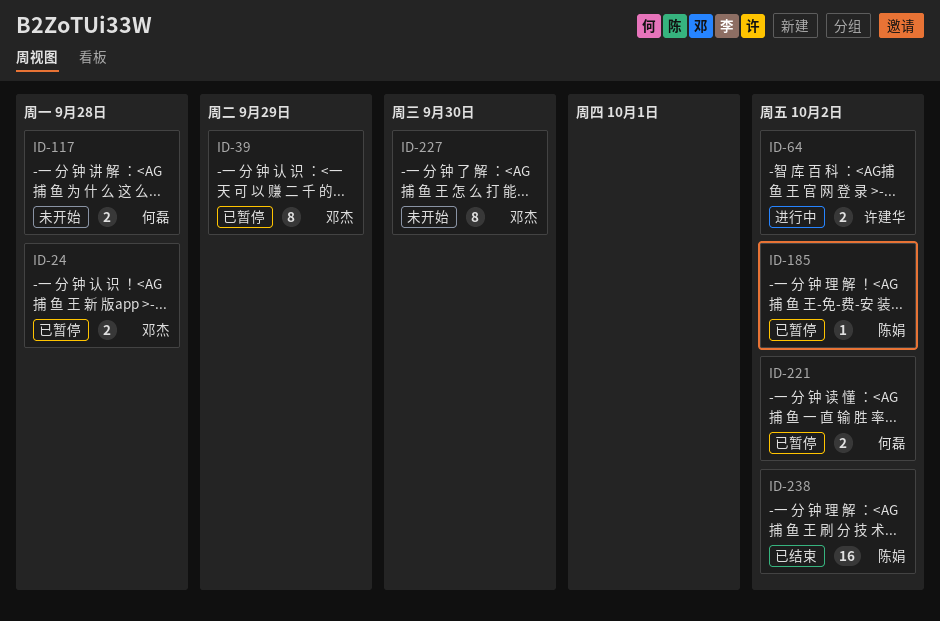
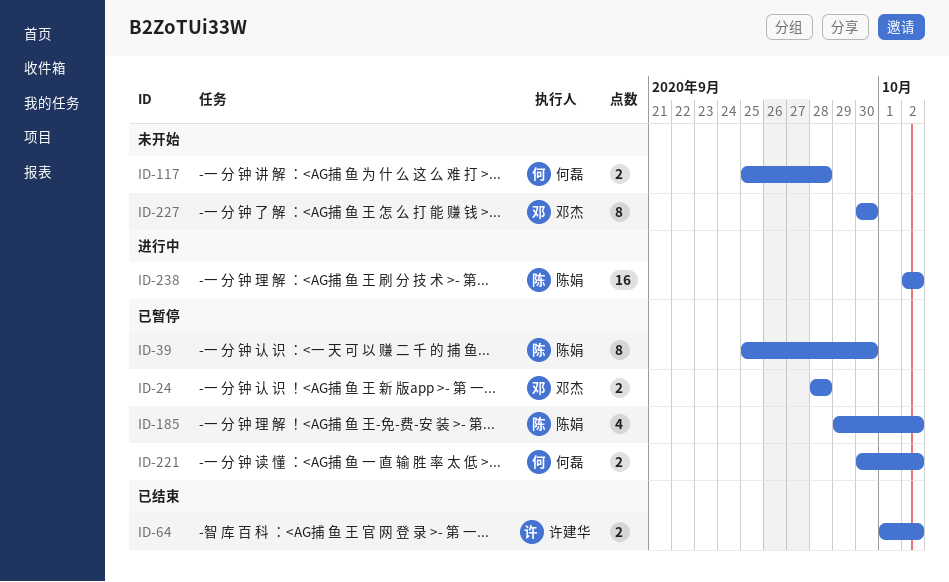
ID-39, owner: 邓杰 -> 陈娟
ID-39, due: Sep 29 -> Sep 30
ID-64, status: 进行中 -> 已结束
ID-185, estimate: 1 -> 4
ID-238, status: 已结束 -> 进行中

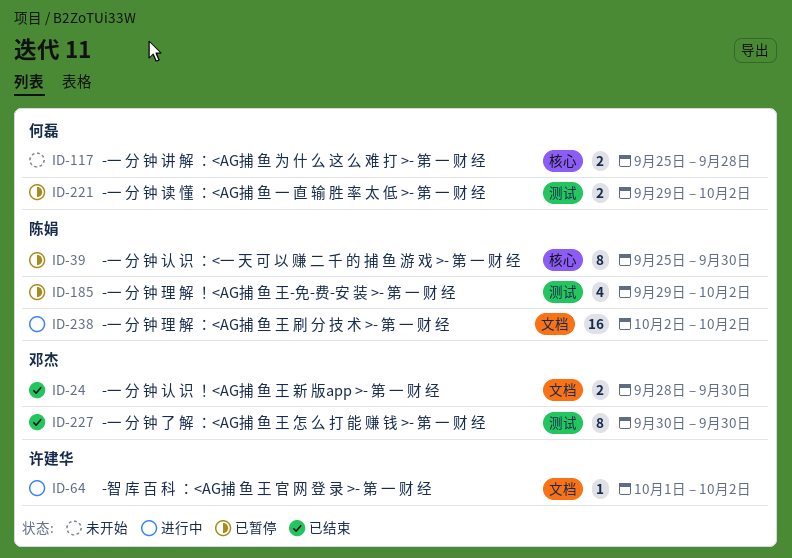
ID-24, status: 已暂停 -> 已结束
ID-24, due: Sep 28 -> Sep 30
ID-64, status: 已结束 -> 进行中
ID-64, estimate: 2 -> 1
ID-221, start: Sep 30 -> Sep 29
ID-227, status: 未开始 -> 已结束

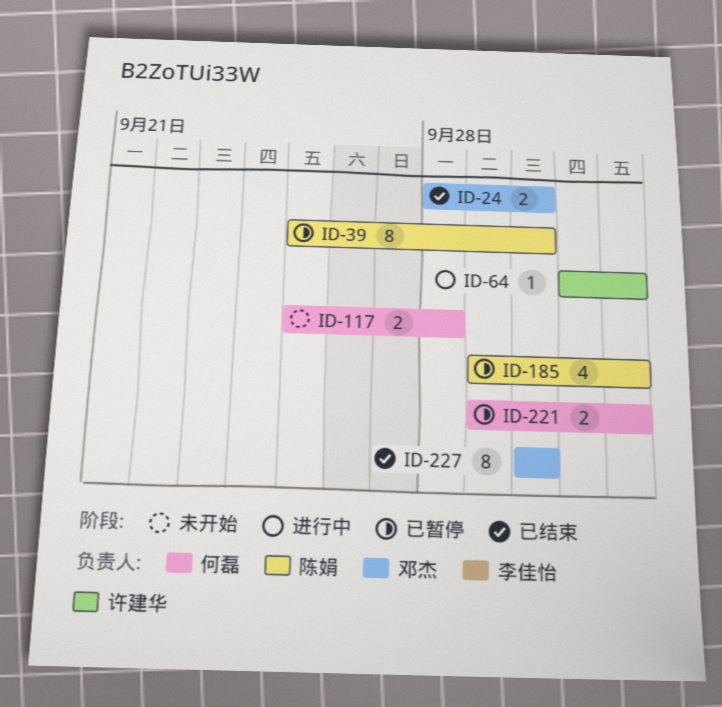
ID-238: present -> none

